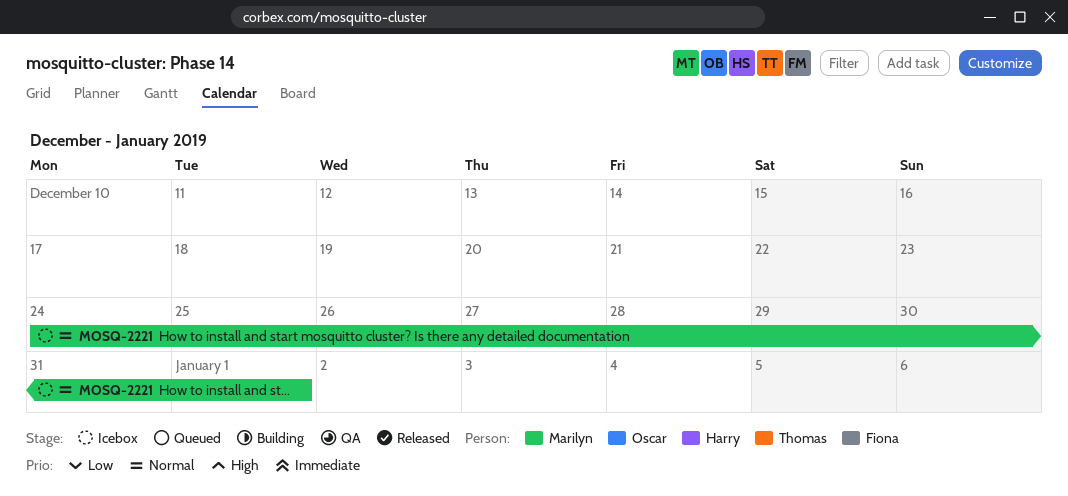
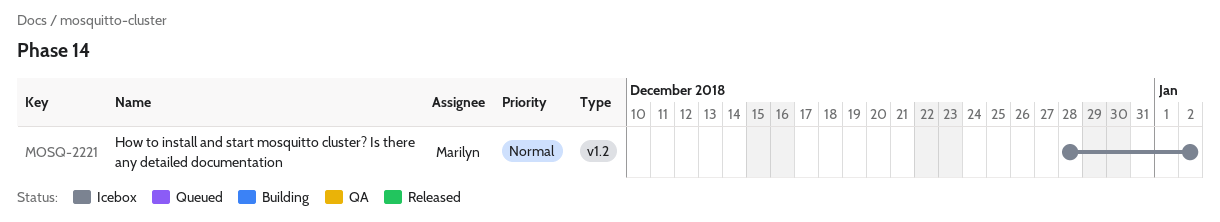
MOSQ-2221, start: Dec 24 -> Dec 28
MOSQ-2221, due: Jan 1 -> Jan 2

